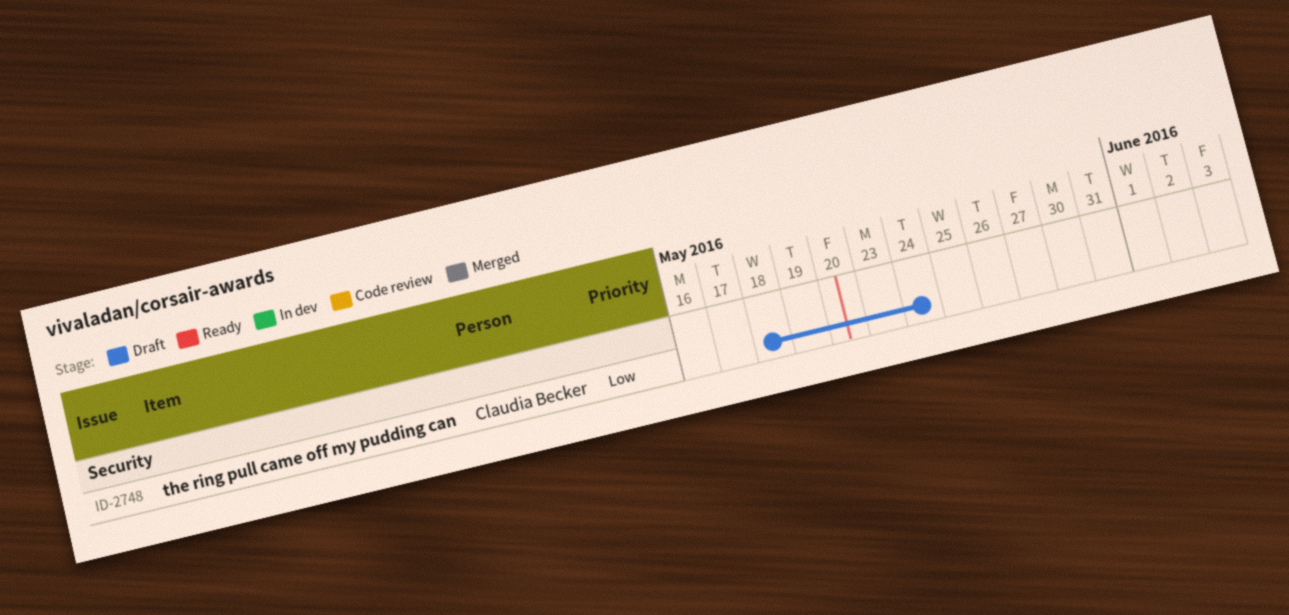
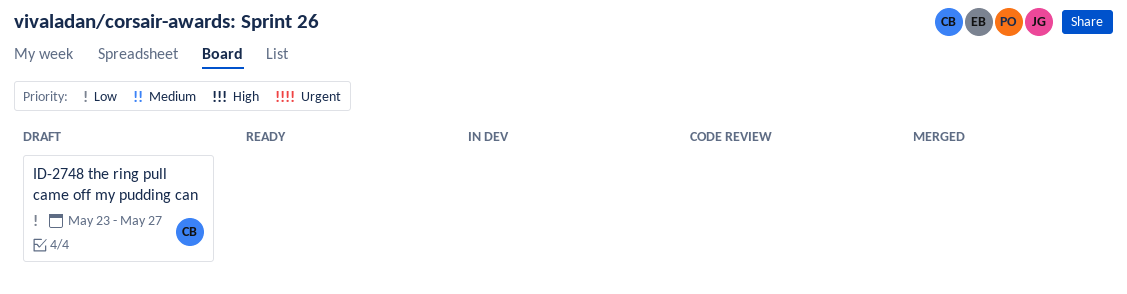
ID-2748, start: May 18 -> May 23
ID-2748, due: May 24 -> May 27

